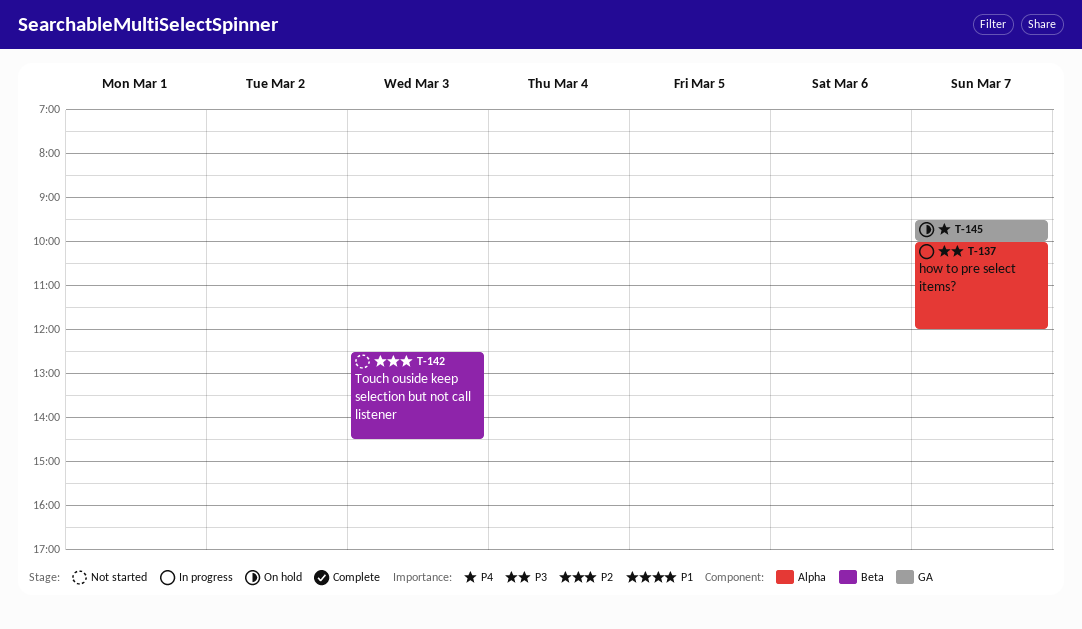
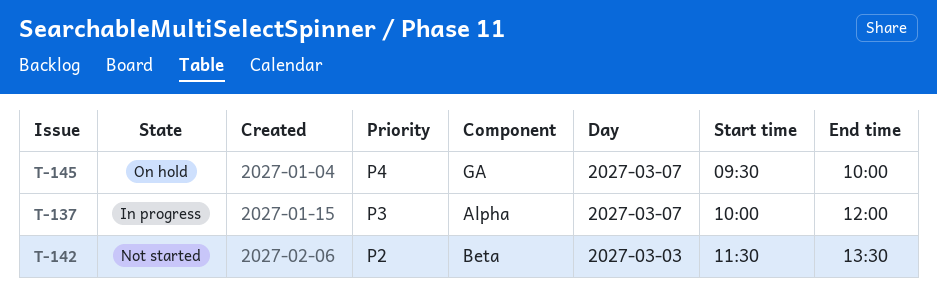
T-142, begins: 12:30 -> 11:30
T-142, ends: 14:30 -> 13:30

